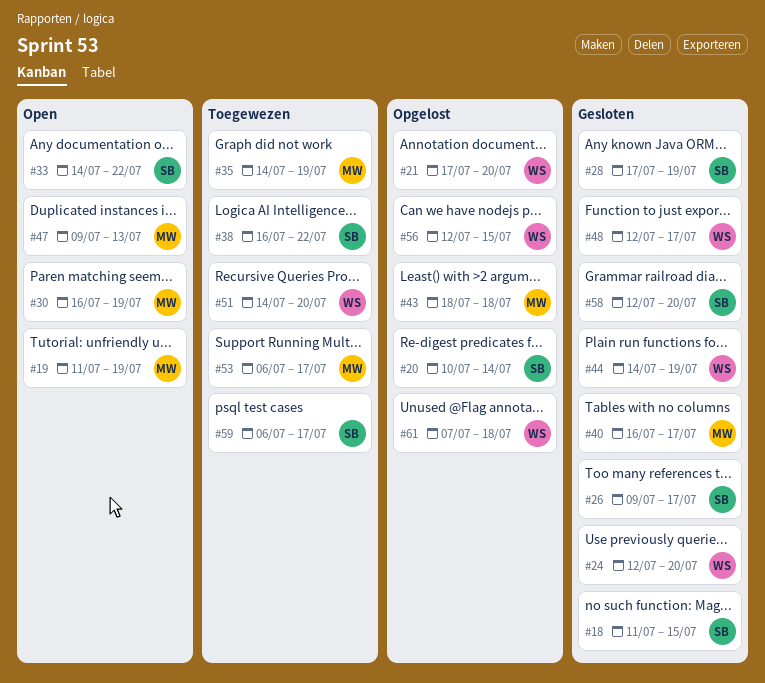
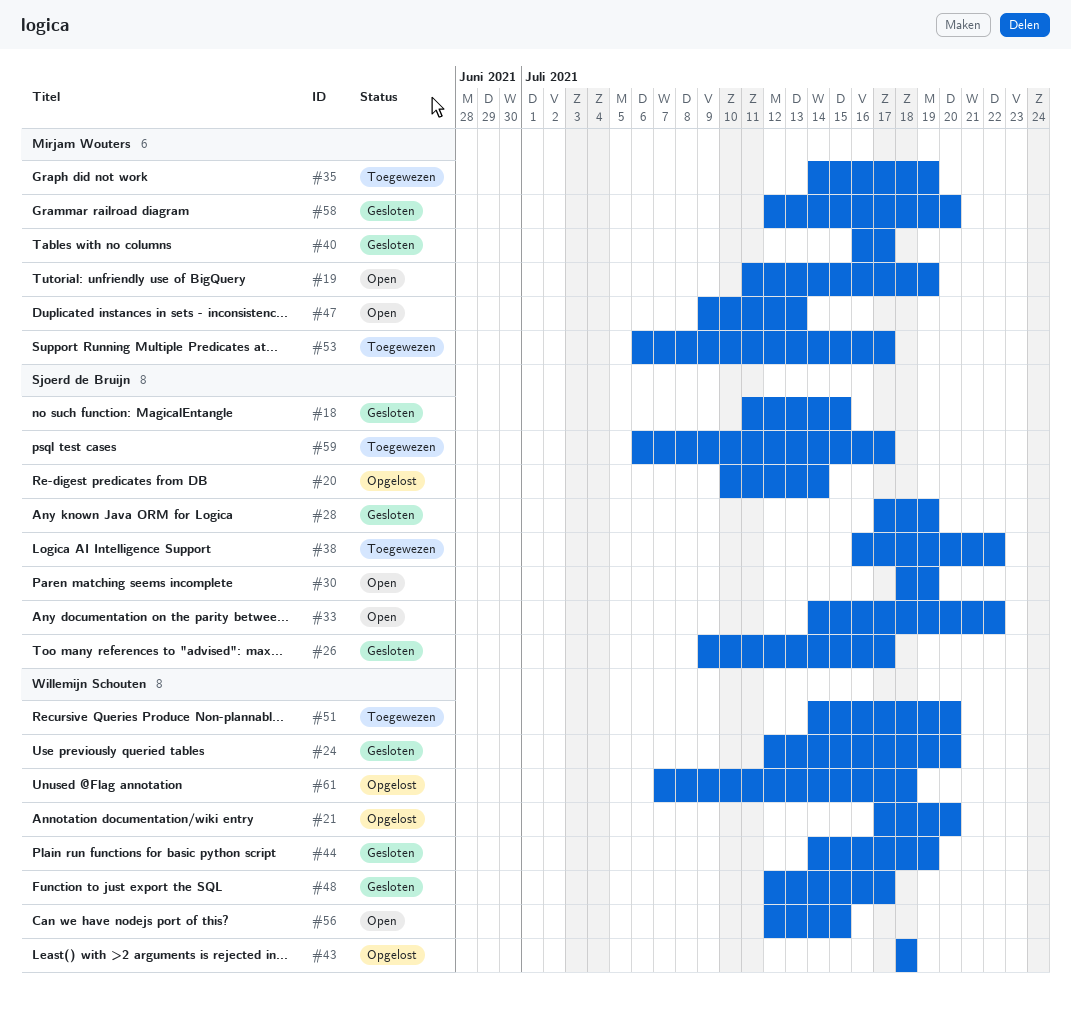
#30, owner: Mirjam Wouters -> Sjoerd de Bruijn
#30, start: Jul 16 -> Jul 18
#43, owner: Mirjam Wouters -> Willemijn Schouten
#56, status: Opgelost -> Open
#58, owner: Sjoerd de Bruijn -> Mirjam Wouters

